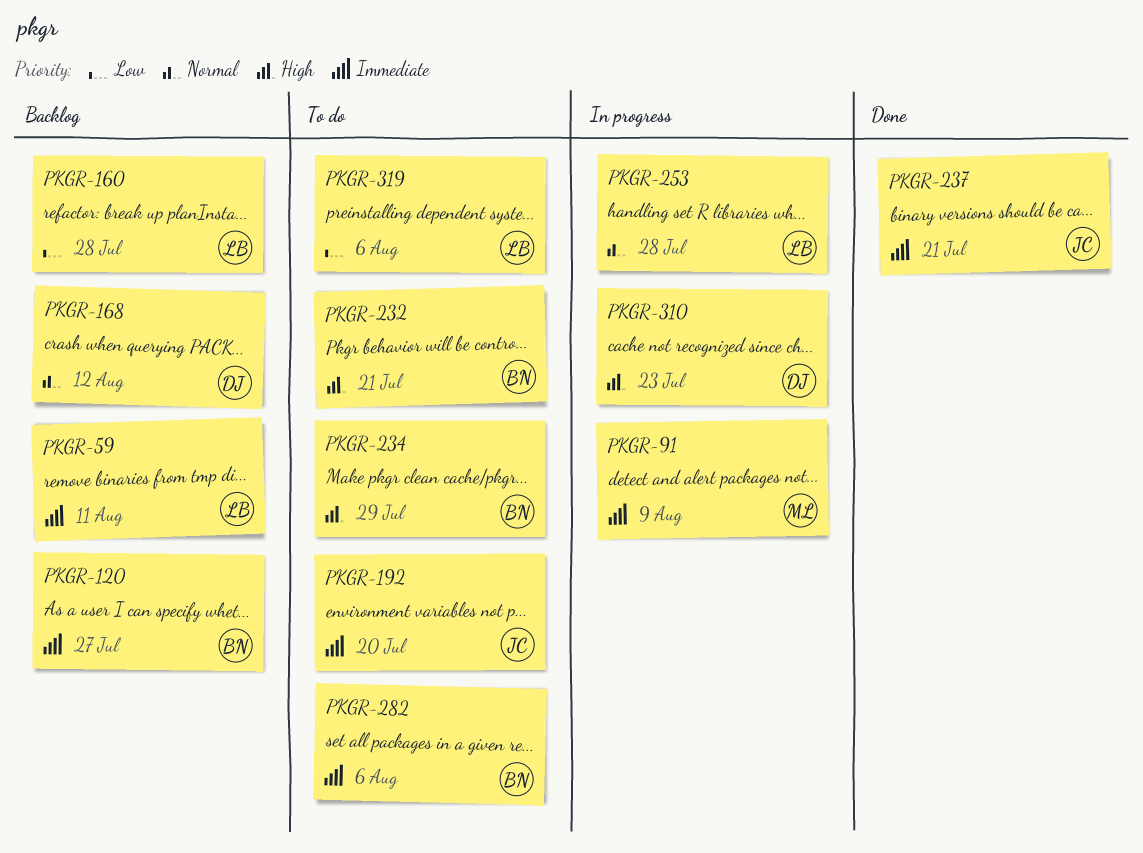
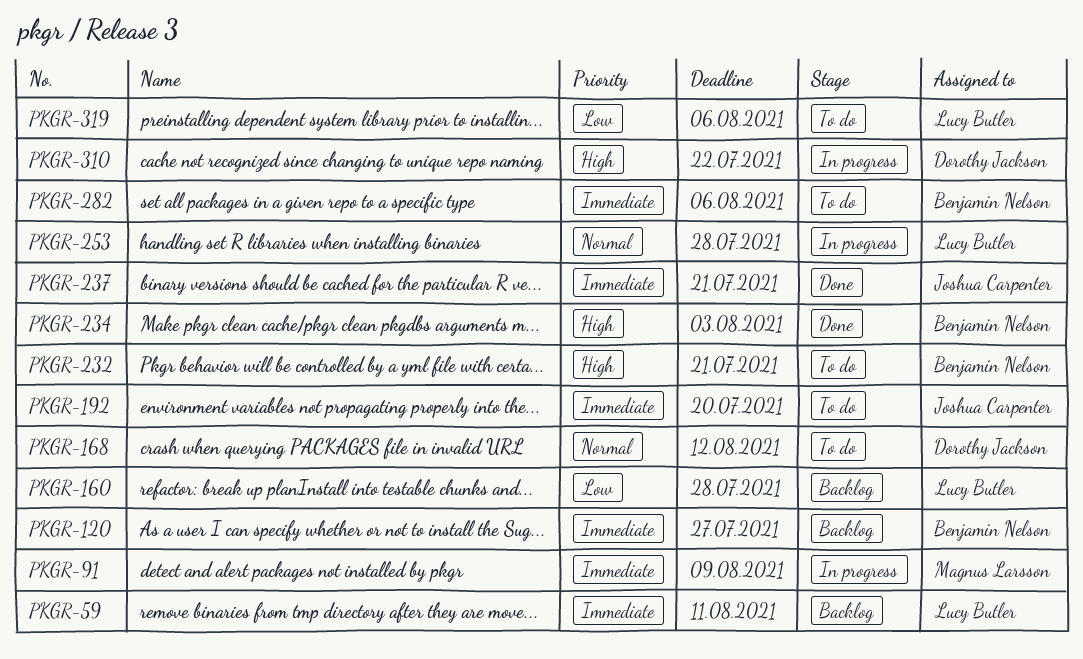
PKGR-168, status: Backlog -> To do
PKGR-234, status: To do -> Done
PKGR-234, due: Jul 29 -> Aug 3
PKGR-310, due: Jul 23 -> Jul 22

